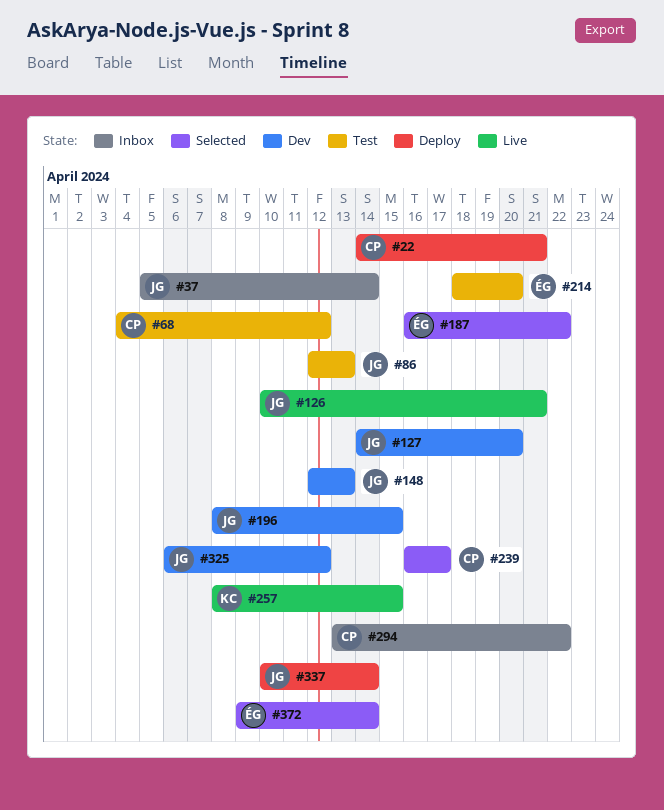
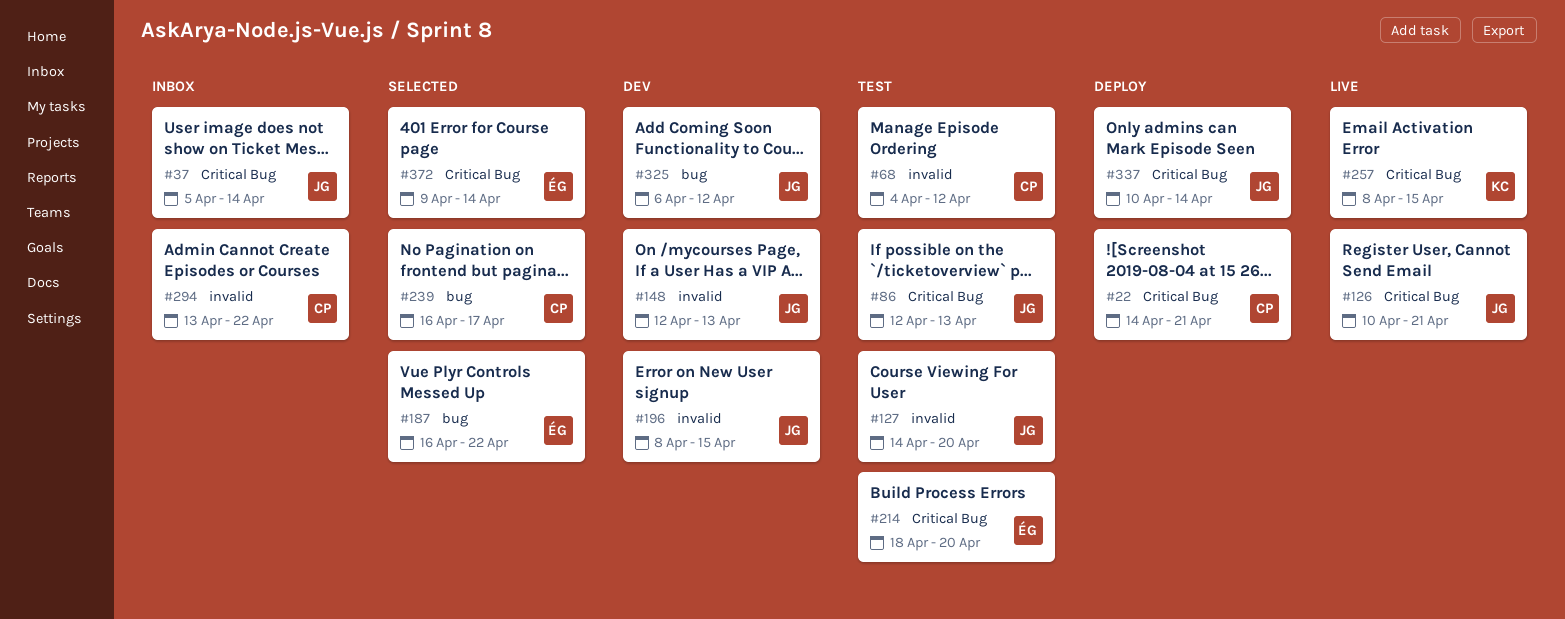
#127, status: Dev -> Test

